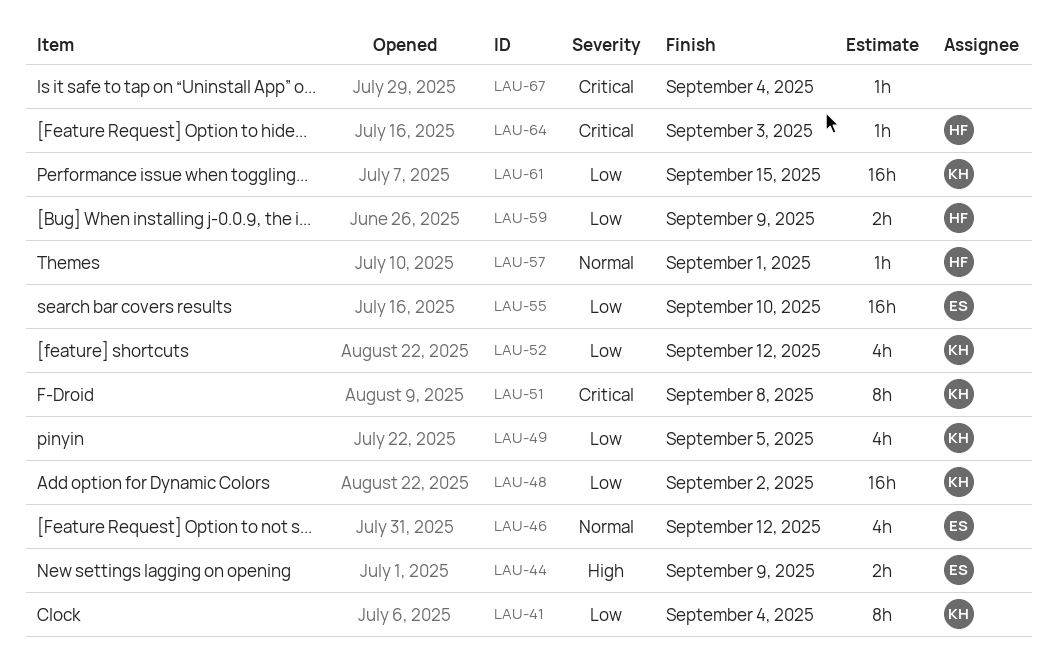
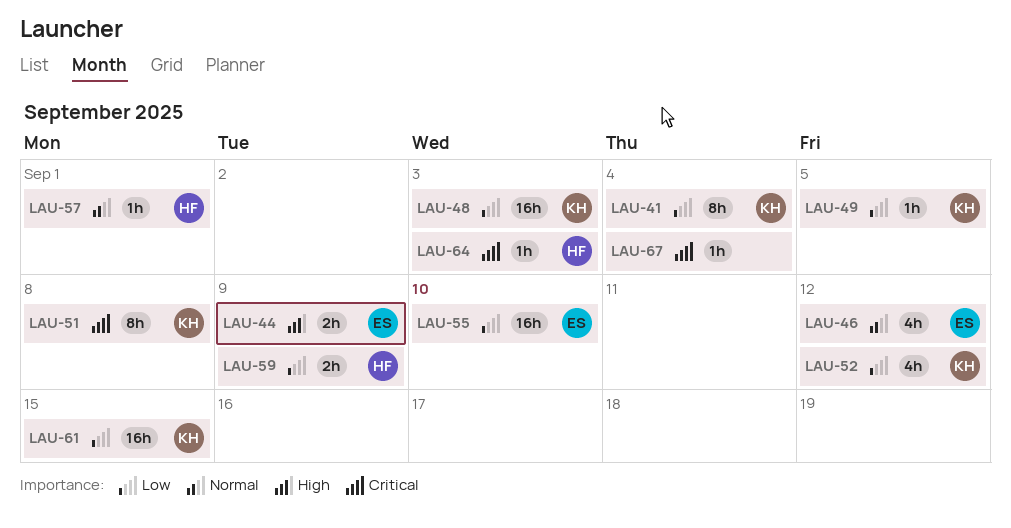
LAU-48, due: Sep 2 -> Sep 3
LAU-49, estimate: 4h -> 1h

